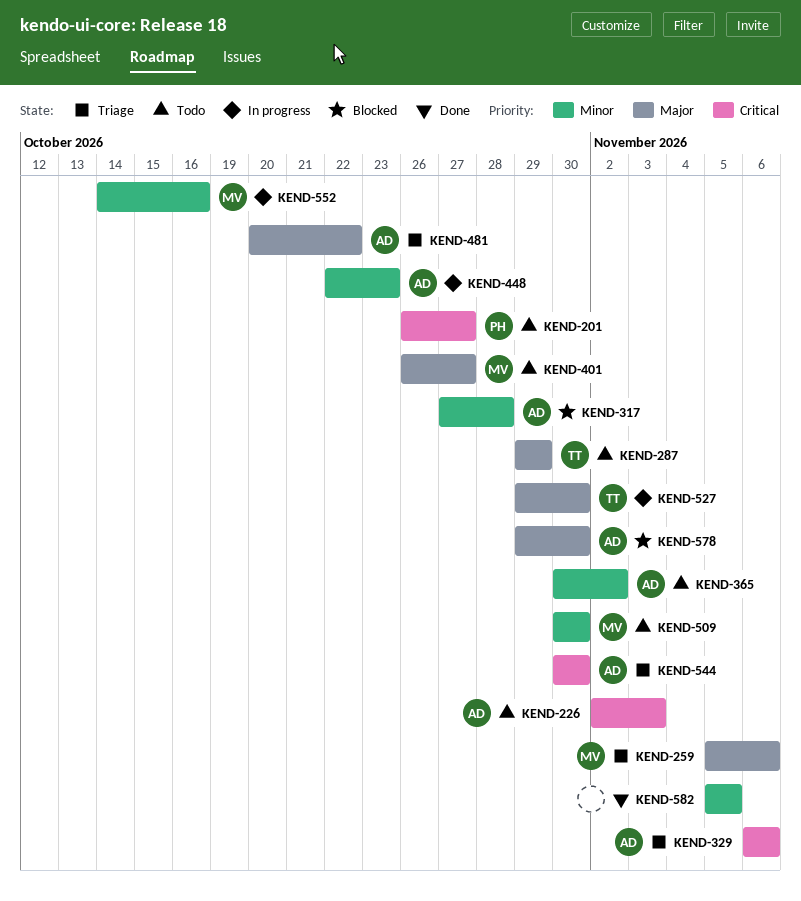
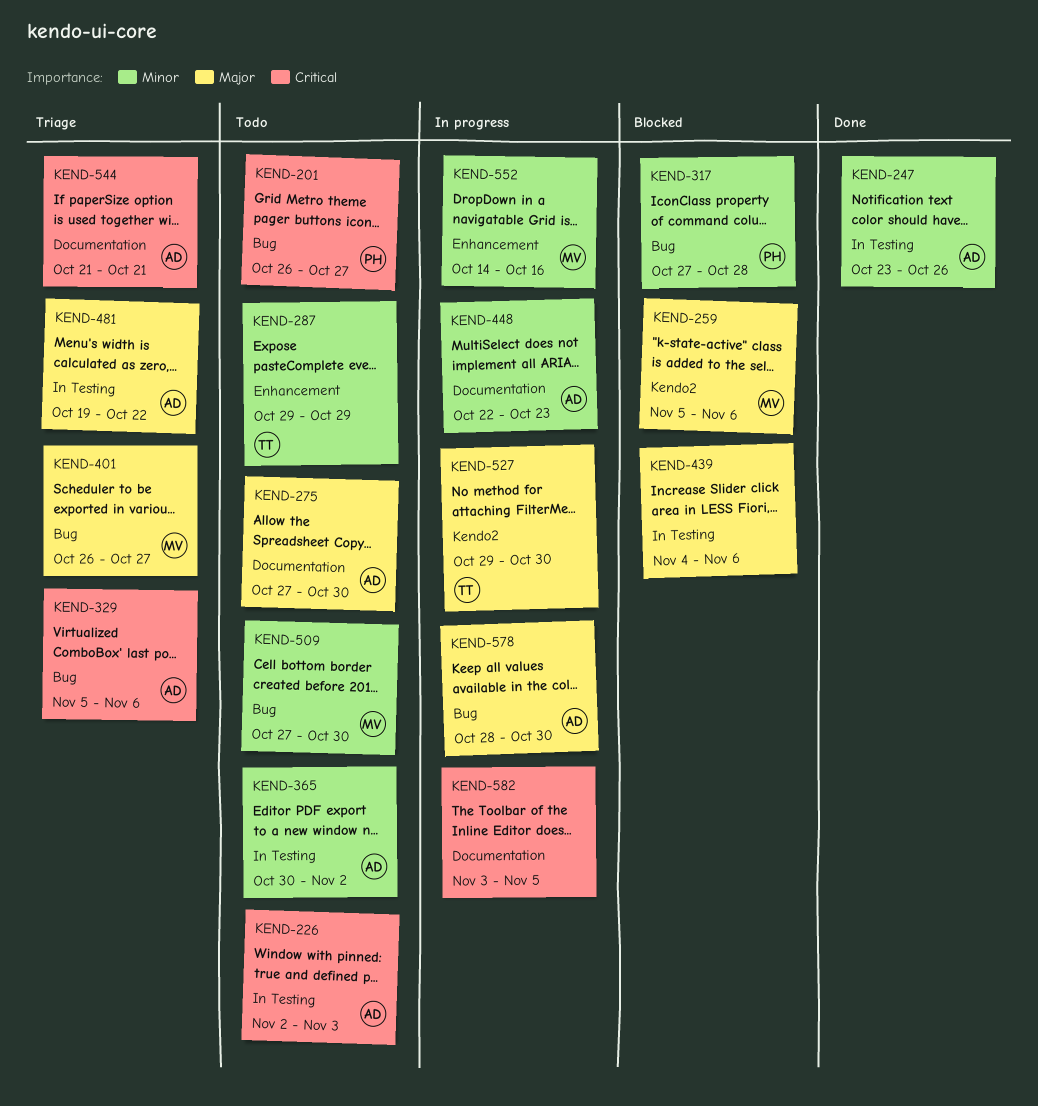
KEND-247: none -> present
KEND-259, status: Triage -> Blocked
KEND-275: none -> present
KEND-287, priority: Major -> Minor
KEND-317, owner: AD -> PH
KEND-329, start: Nov 6 -> Nov 5
KEND-401, status: Todo -> Triage
KEND-439: none -> present
KEND-481, start: Oct 20 -> Oct 19
KEND-509, start: Oct 30 -> Oct 27
KEND-544, start: Oct 30 -> Oct 21
KEND-544, due: Oct 30 -> Oct 21
KEND-578, status: Blocked -> In progress
KEND-578, start: Oct 29 -> Oct 28
KEND-582, status: Done -> In progress
KEND-582, priority: Minor -> Critical
KEND-582, start: Nov 5 -> Nov 3

